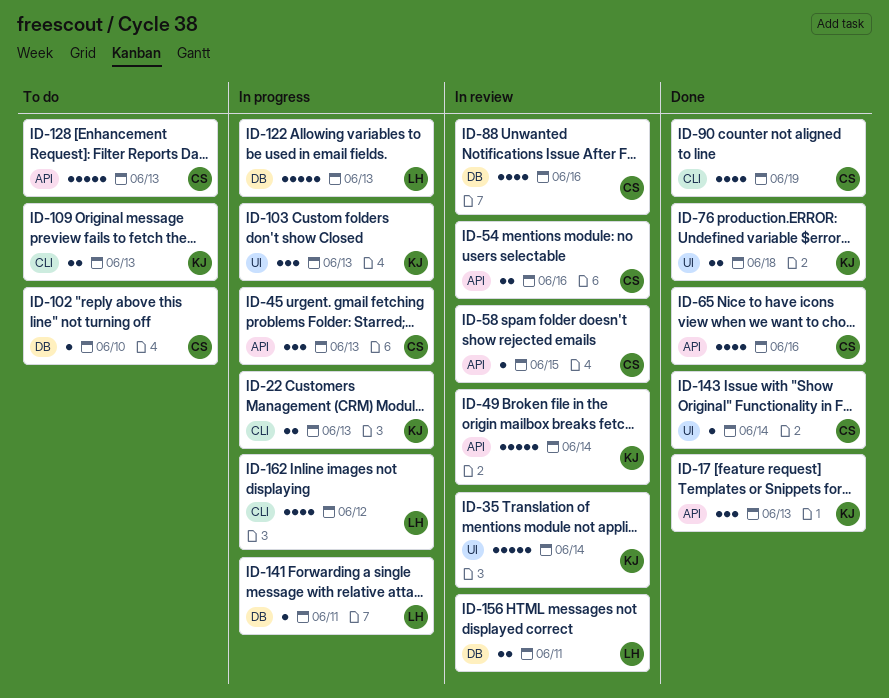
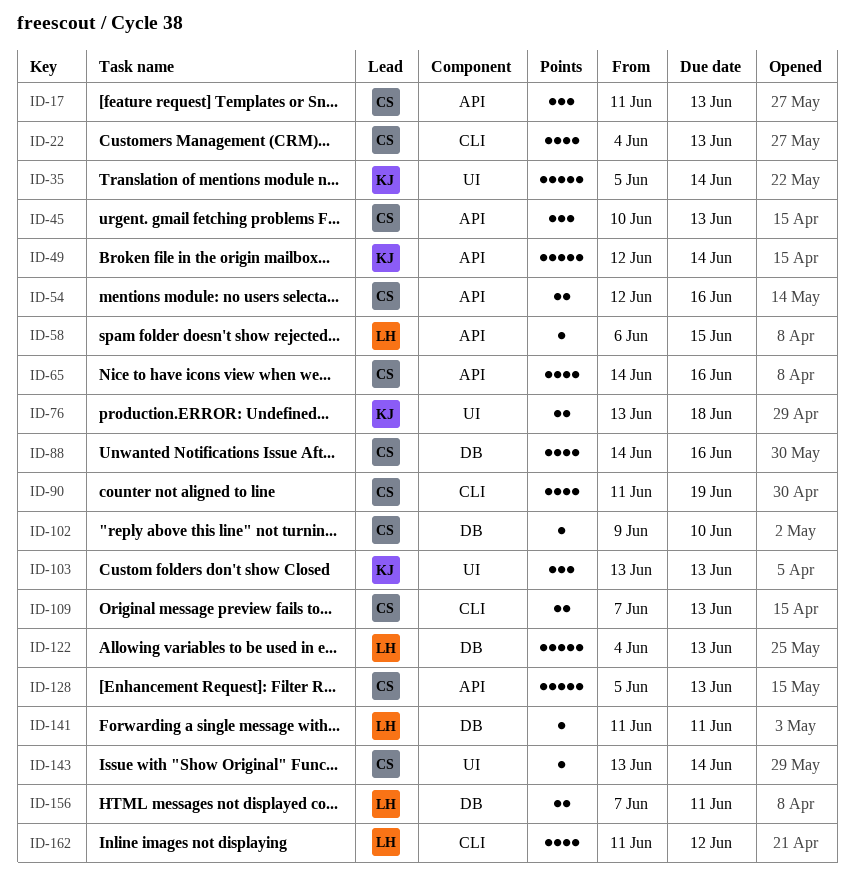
ID-17, owner: KJ -> CS
ID-22, owner: KJ -> CS
ID-22, estimate: 2 -> 4
ID-58, owner: CS -> LH
ID-109, owner: KJ -> CS

